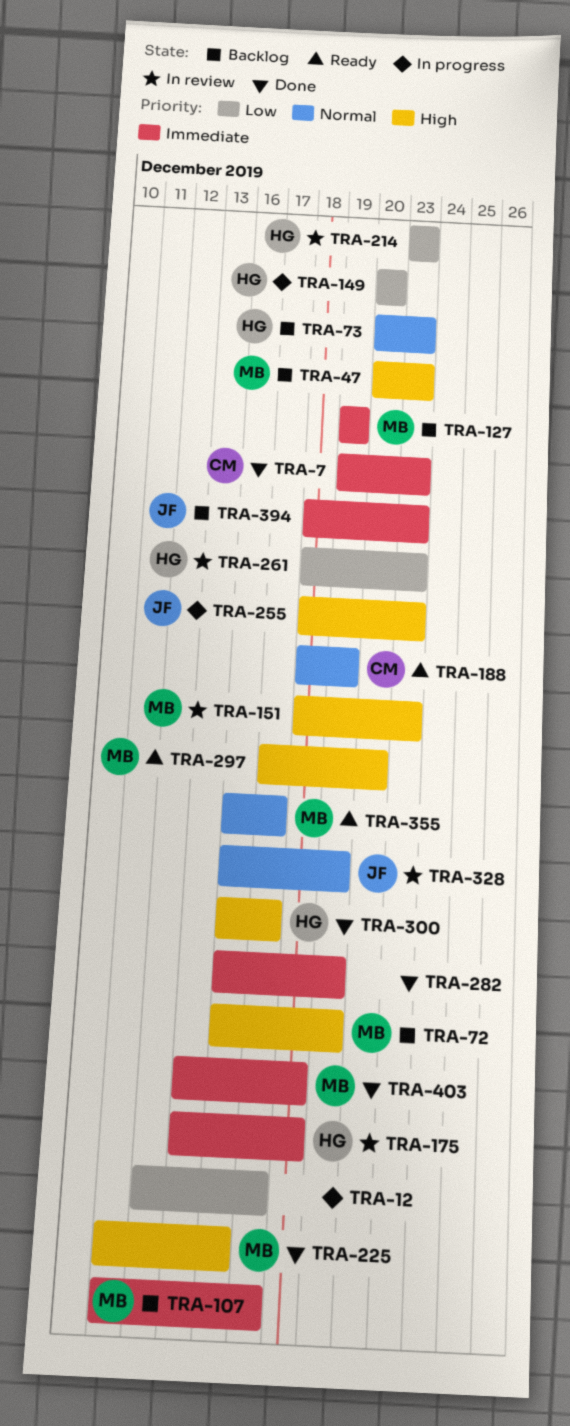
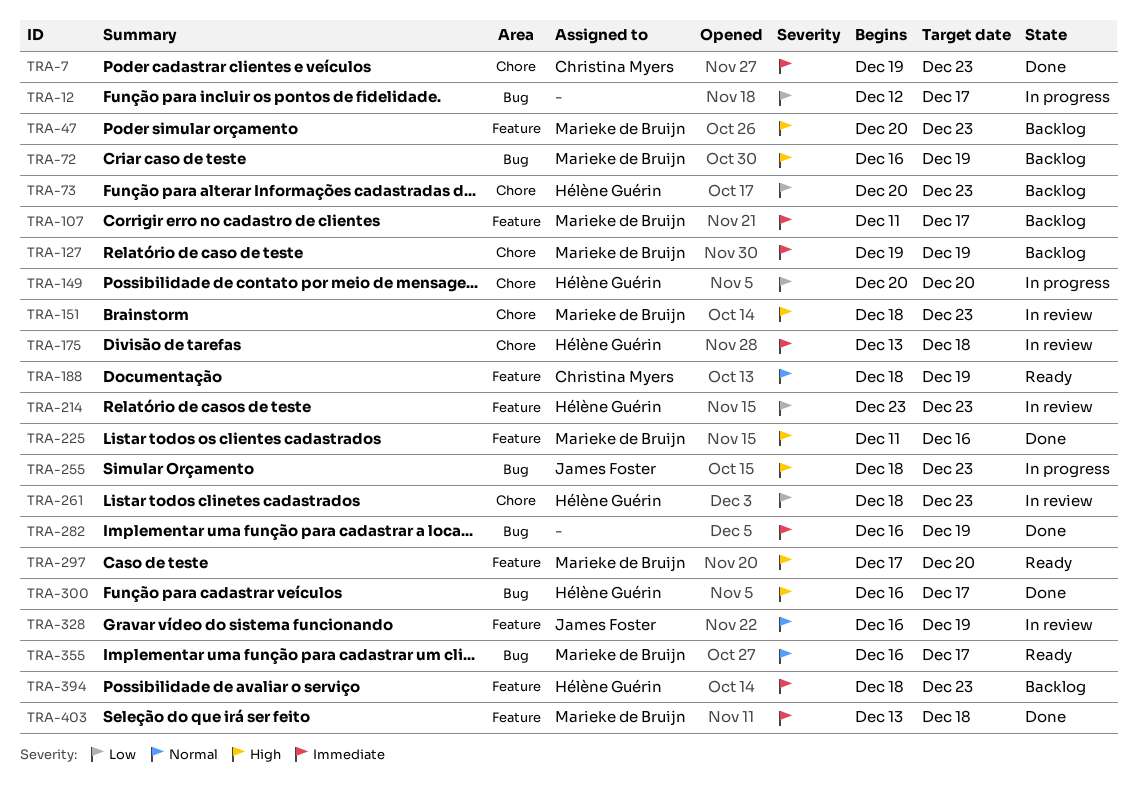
TRA-73, priority: Normal -> Low
TRA-394, owner: James Foster -> Hélène Guérin

